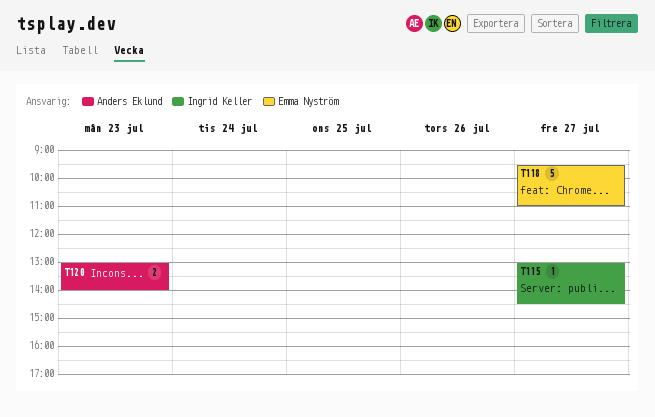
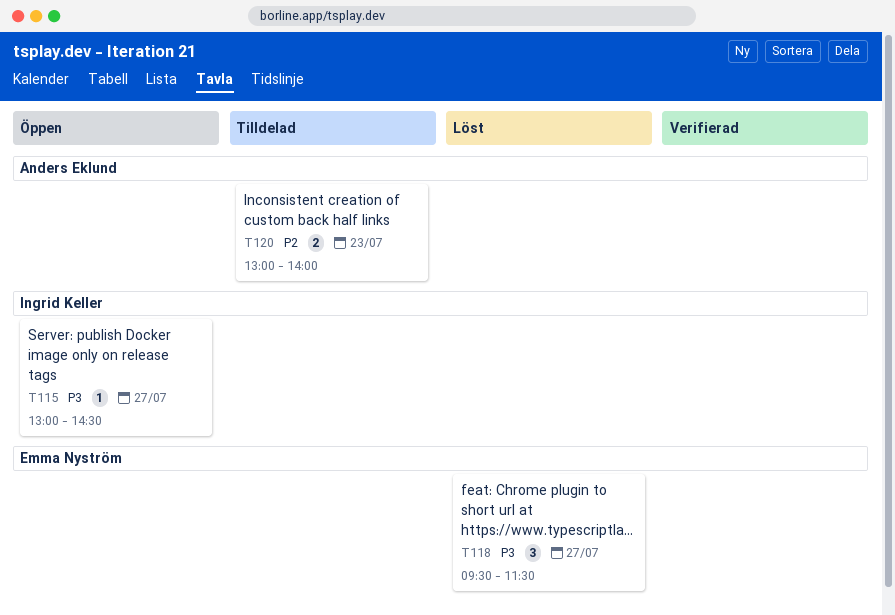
T118, estimate: 5 -> 3
T118, ends: 11:00 -> 11:30

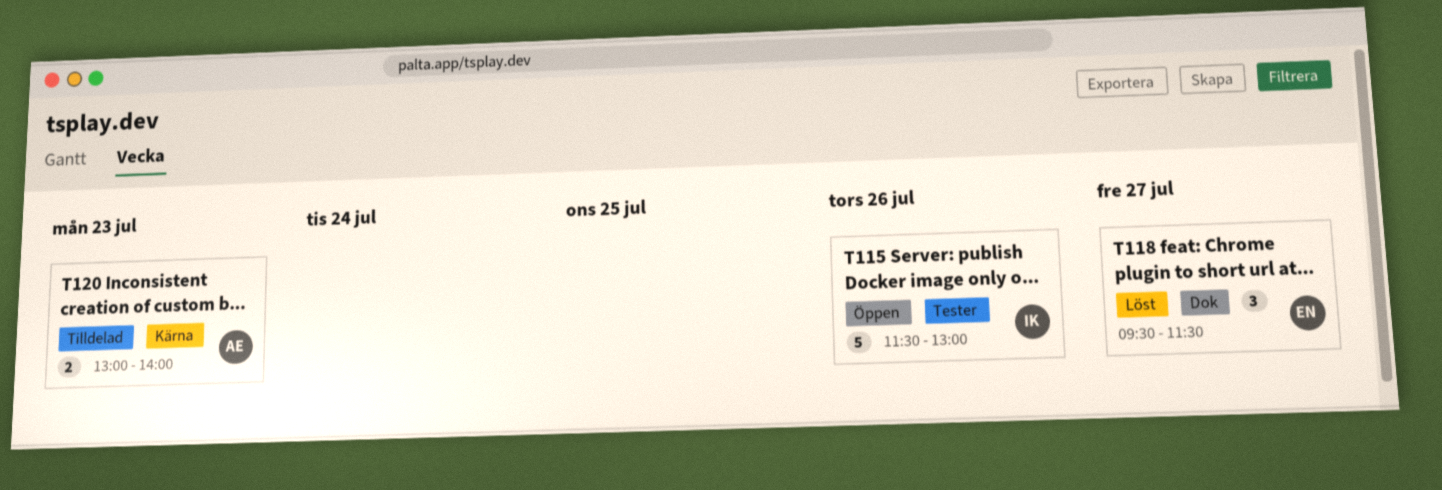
T115, estimate: 1 -> 5
T115, day: Jul 27 -> Jul 26
T115, begins: 13:00 -> 11:30
T115, ends: 14:30 -> 13:00

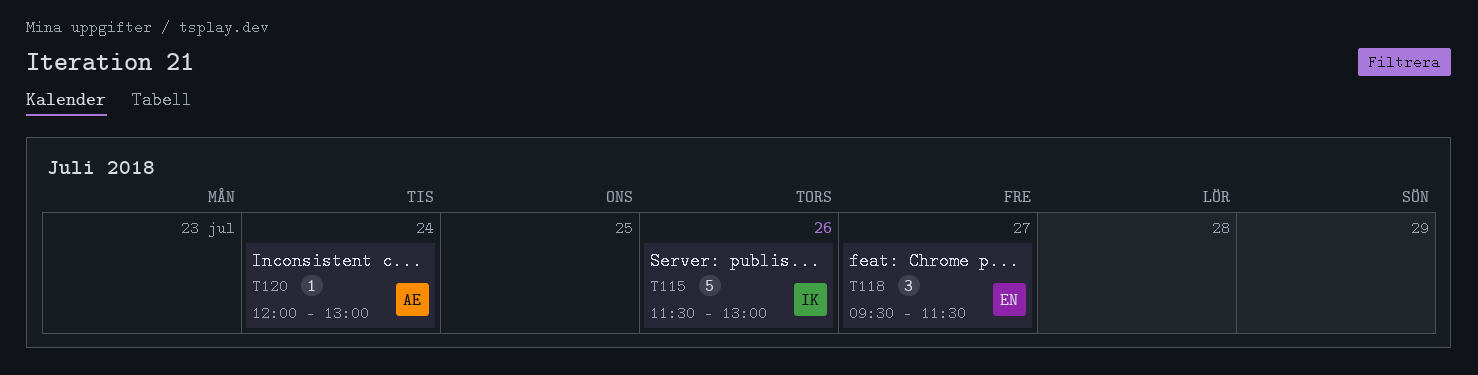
T120, estimate: 2 -> 1
T120, day: Jul 23 -> Jul 24
T120, begins: 13:00 -> 12:00
T120, ends: 14:00 -> 13:00

